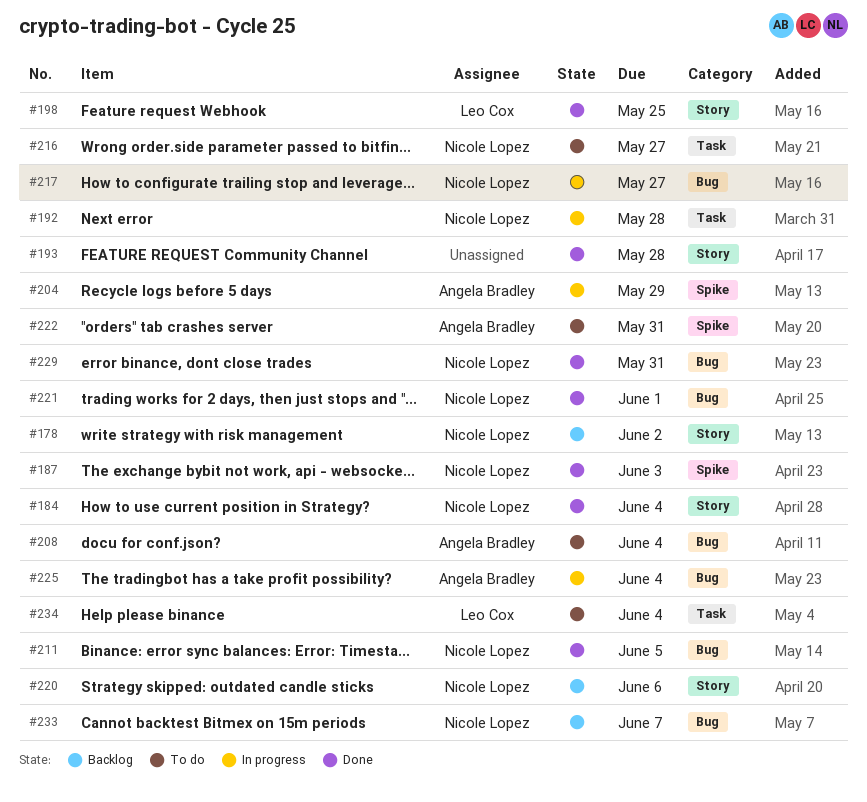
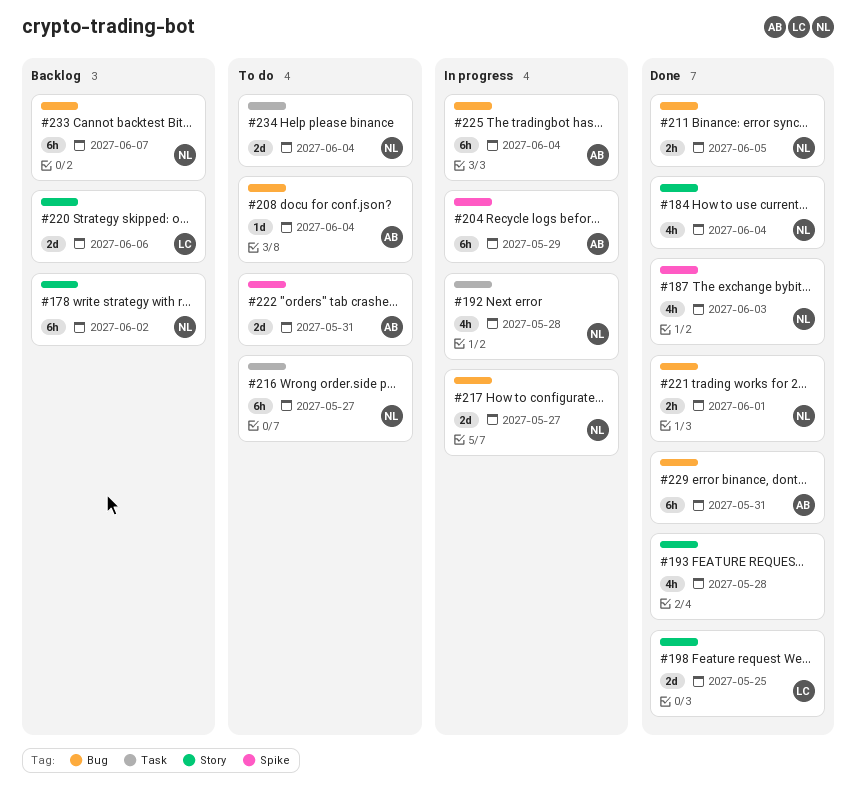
#220, owner: Nicole Lopez -> Leo Cox
#229, owner: Nicole Lopez -> Angela Bradley
#234, owner: Leo Cox -> Nicole Lopez

